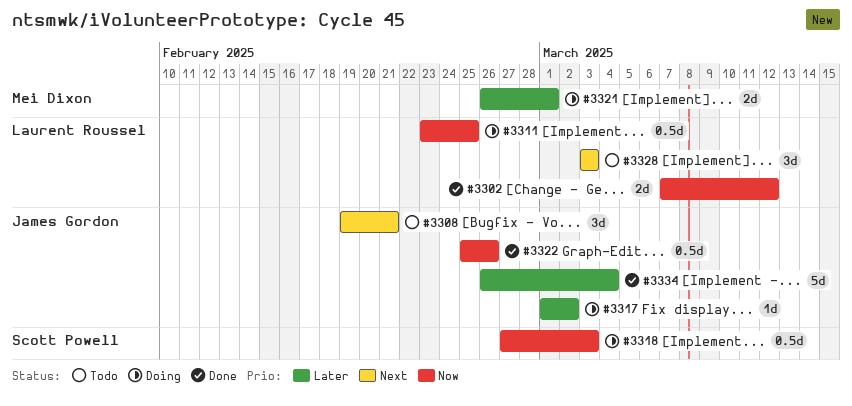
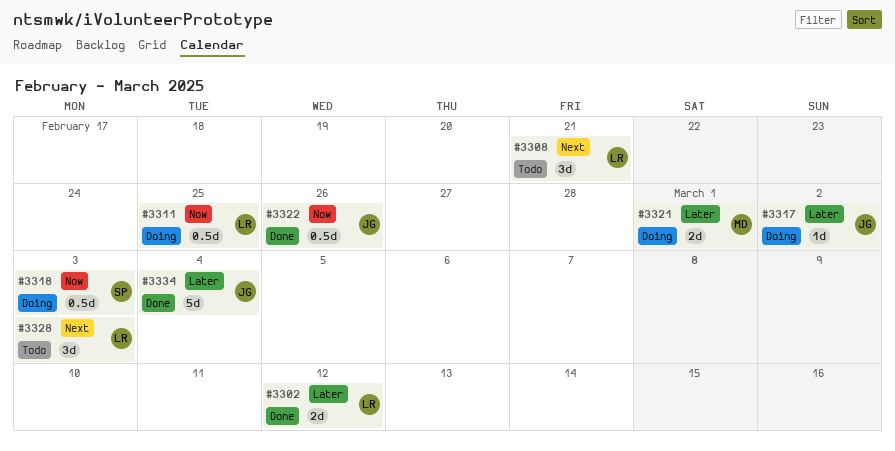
#3302, priority: Now -> Later
#3308, owner: James Gordon -> Laurent Roussel

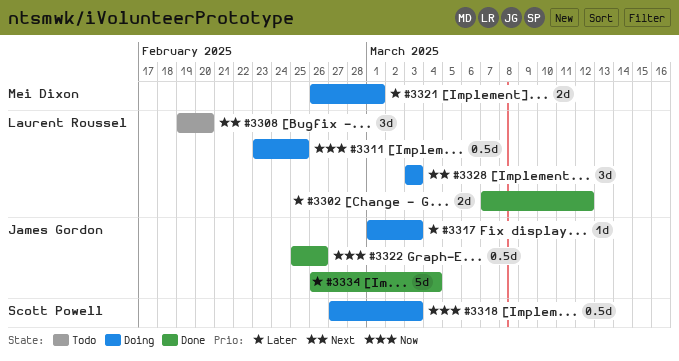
#3308, due: Feb 21 -> Feb 20
#3317, due: Mar 2 -> Mar 3
#3328, status: Todo -> Doing

